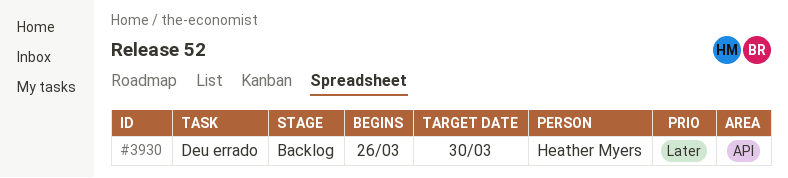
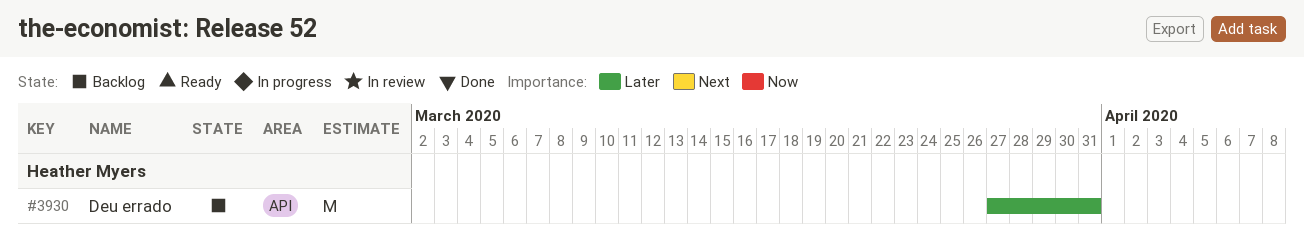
#3930, start: Mar 26 -> Mar 27
#3930, due: Mar 30 -> Mar 31

